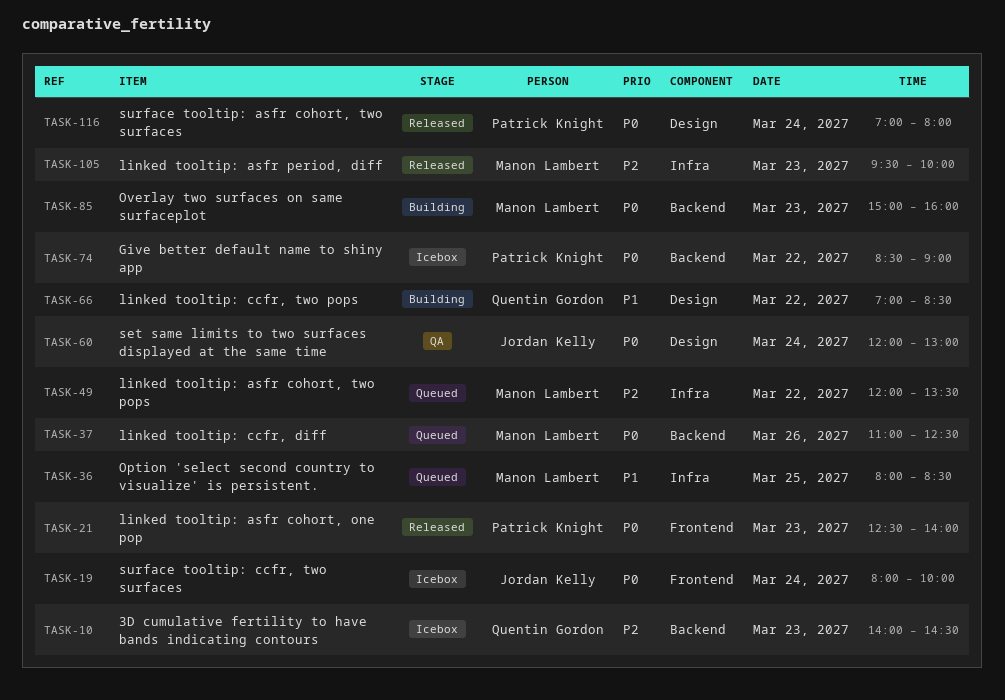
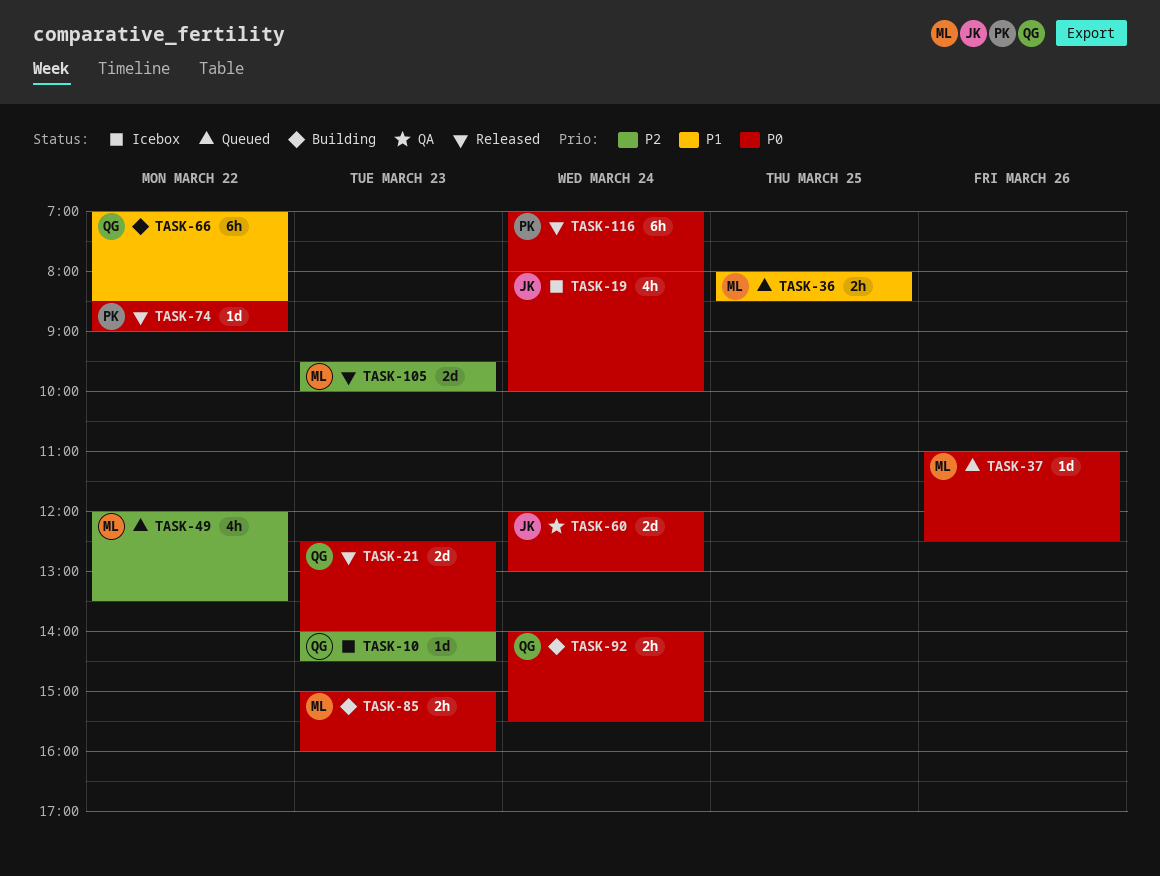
TASK-21, owner: Patrick Knight -> Quentin Gordon
TASK-74, status: Icebox -> Released
TASK-92: none -> present

